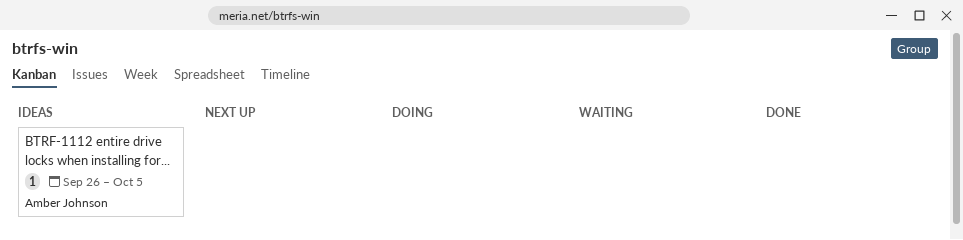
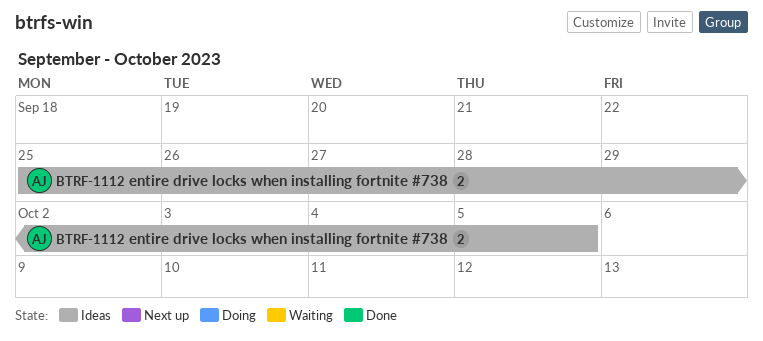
BTRF-1112, estimate: 1 -> 2
BTRF-1112, start: Sep 26 -> Sep 25

